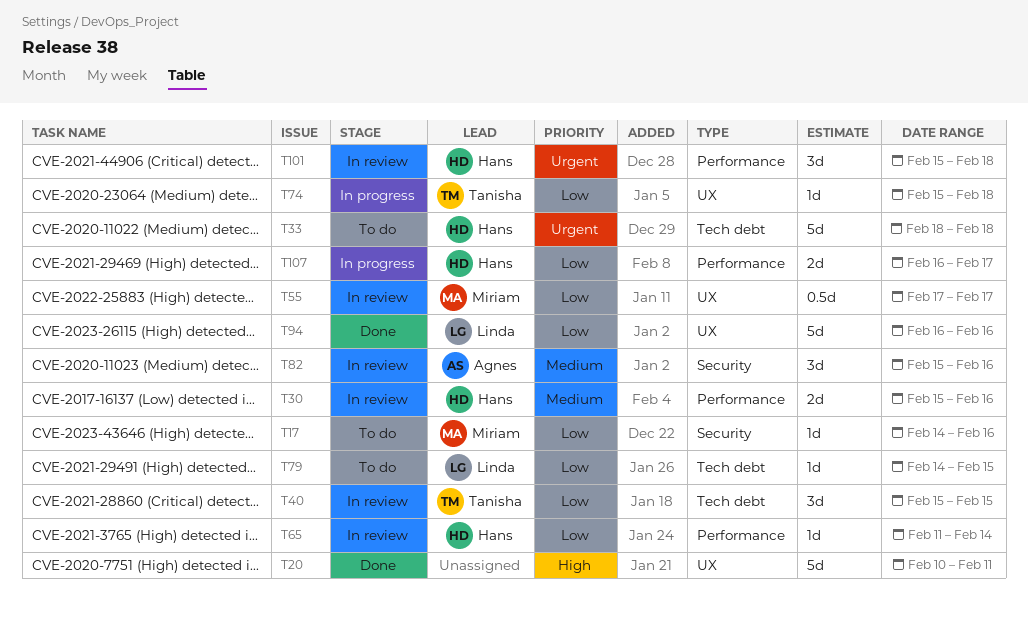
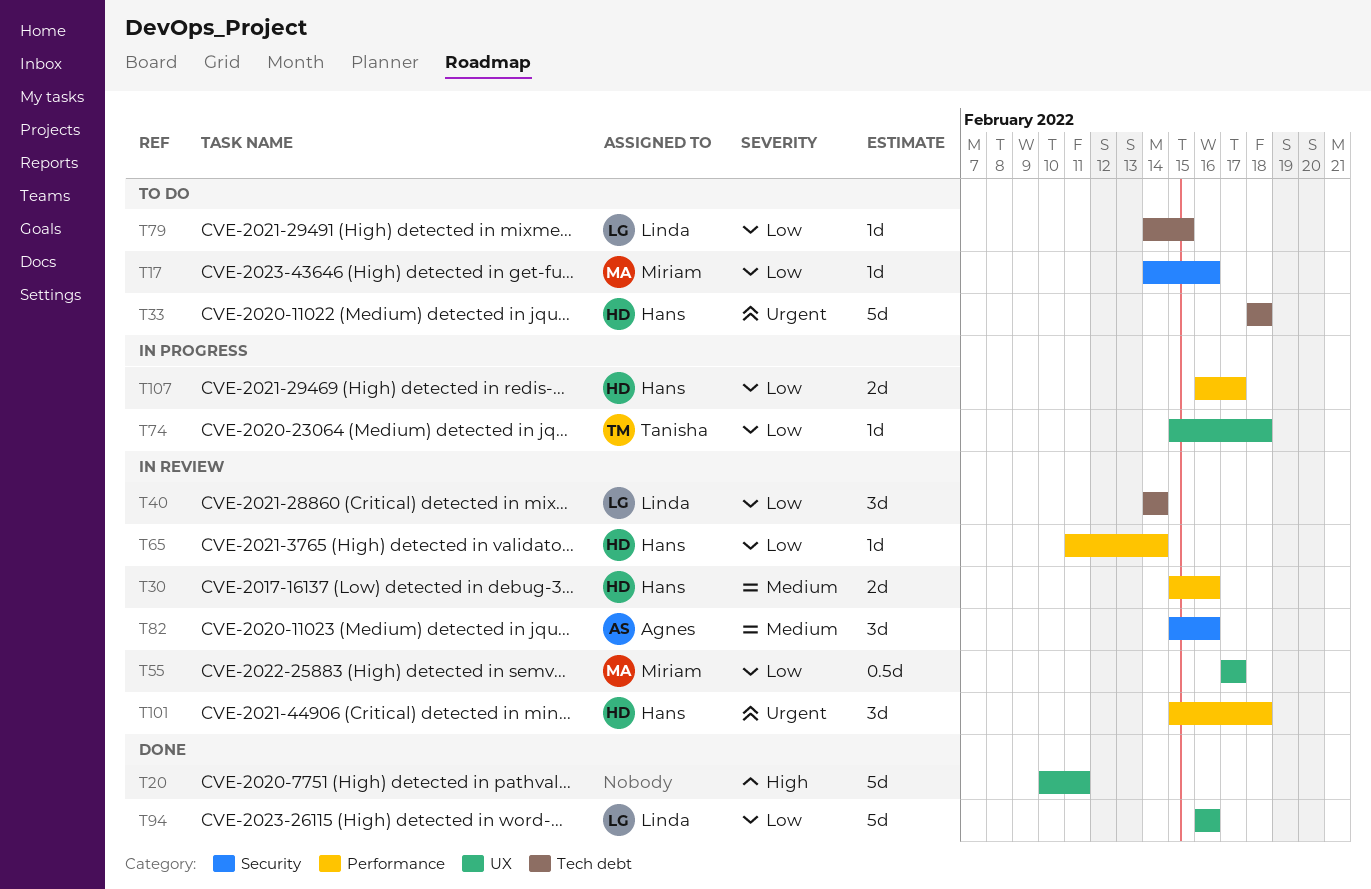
T40, owner: Tanisha -> Linda
T40, start: Feb 15 -> Feb 14
T40, due: Feb 15 -> Feb 14

